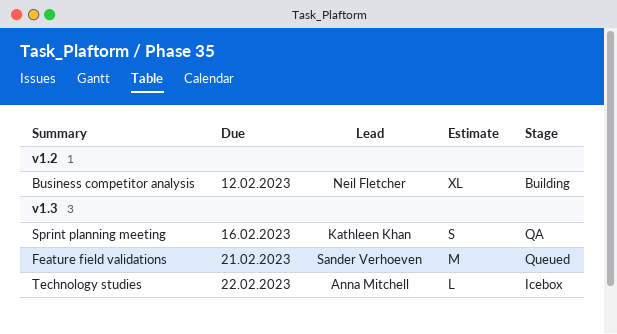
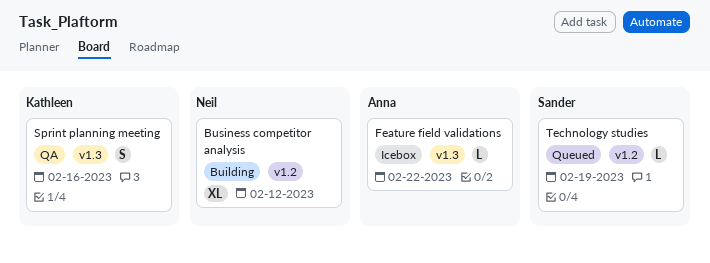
Feature field validations, status: Queued -> Icebox
Feature field validations, owner: Sander Verhoeven -> Anna Mitchell
Feature field validations, estimate: M -> L
Feature field validations, due: Feb 21 -> Feb 22
Technology studies, status: Icebox -> Queued
Technology studies, owner: Anna Mitchell -> Sander Verhoeven
Technology studies, label: v1.3 -> v1.2
Technology studies, due: Feb 22 -> Feb 19

